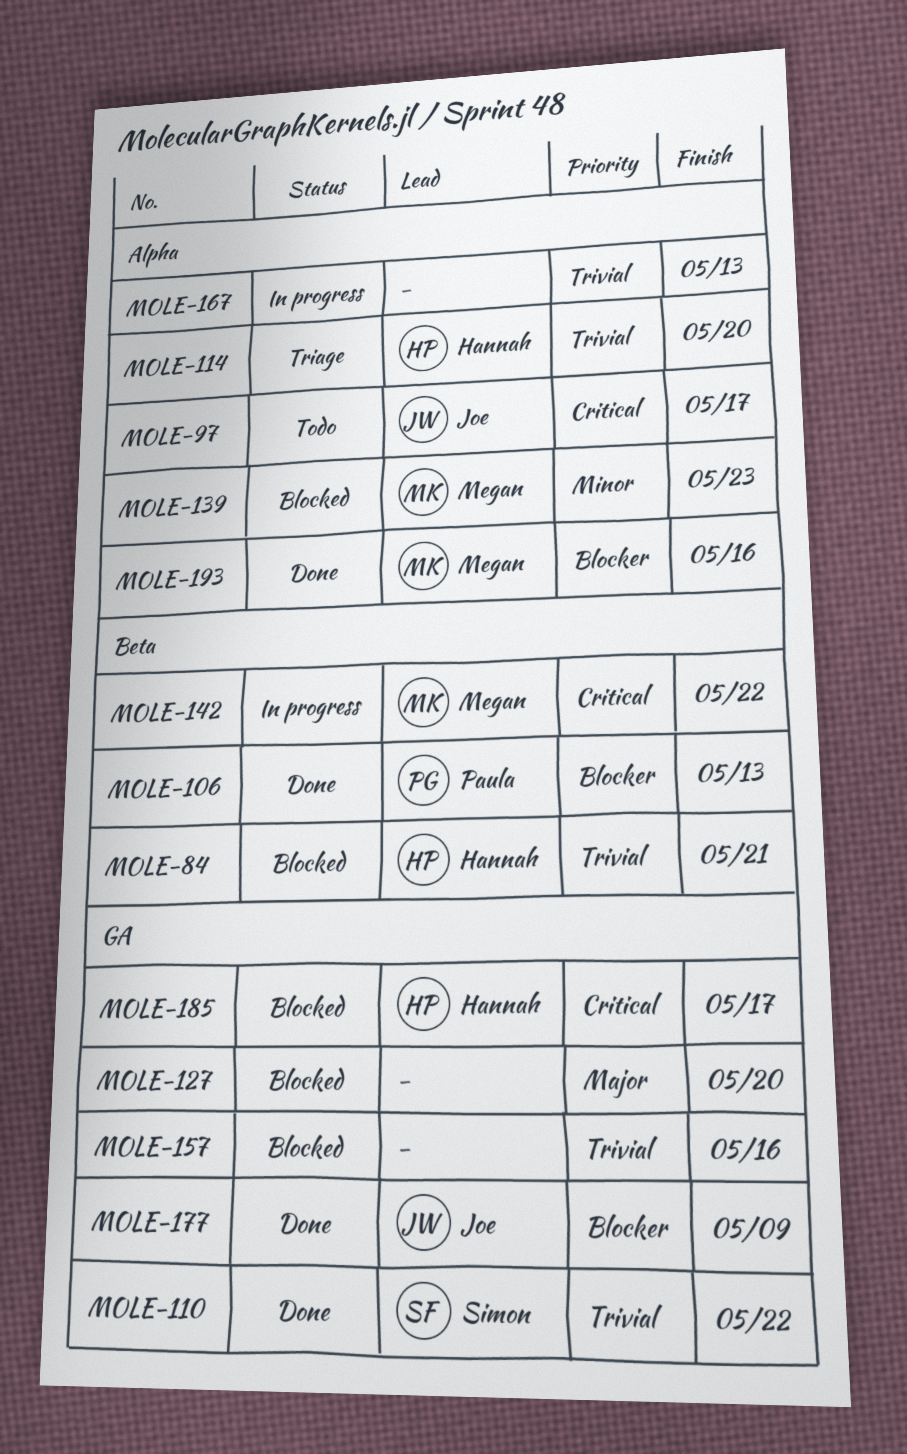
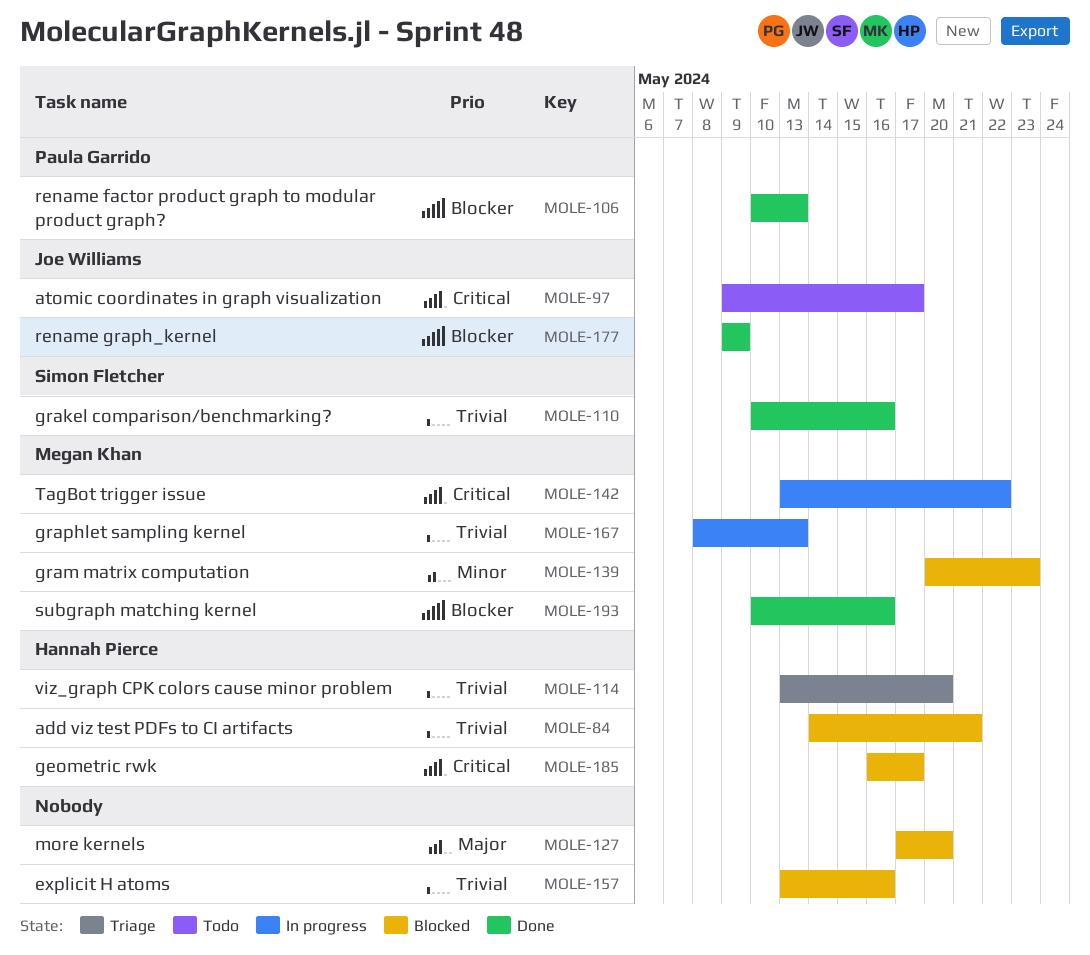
MOLE-110, due: May 22 -> May 16
MOLE-167, owner: none -> Megan Khan

